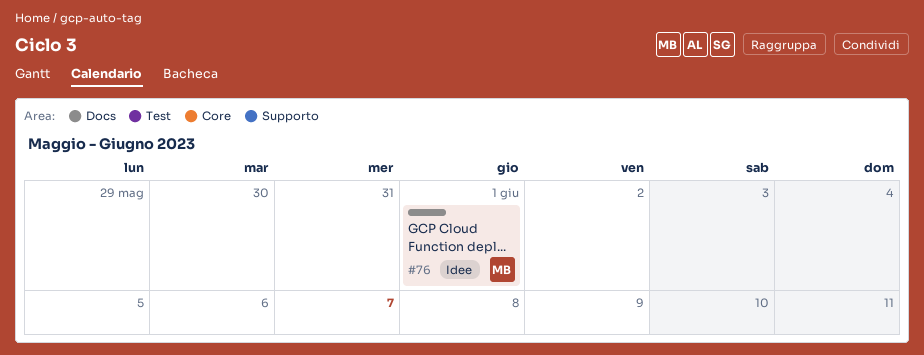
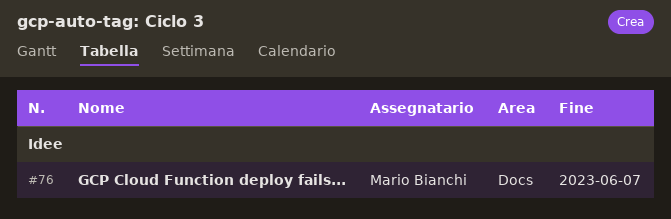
#76, due: Jun 1 -> Jun 7

